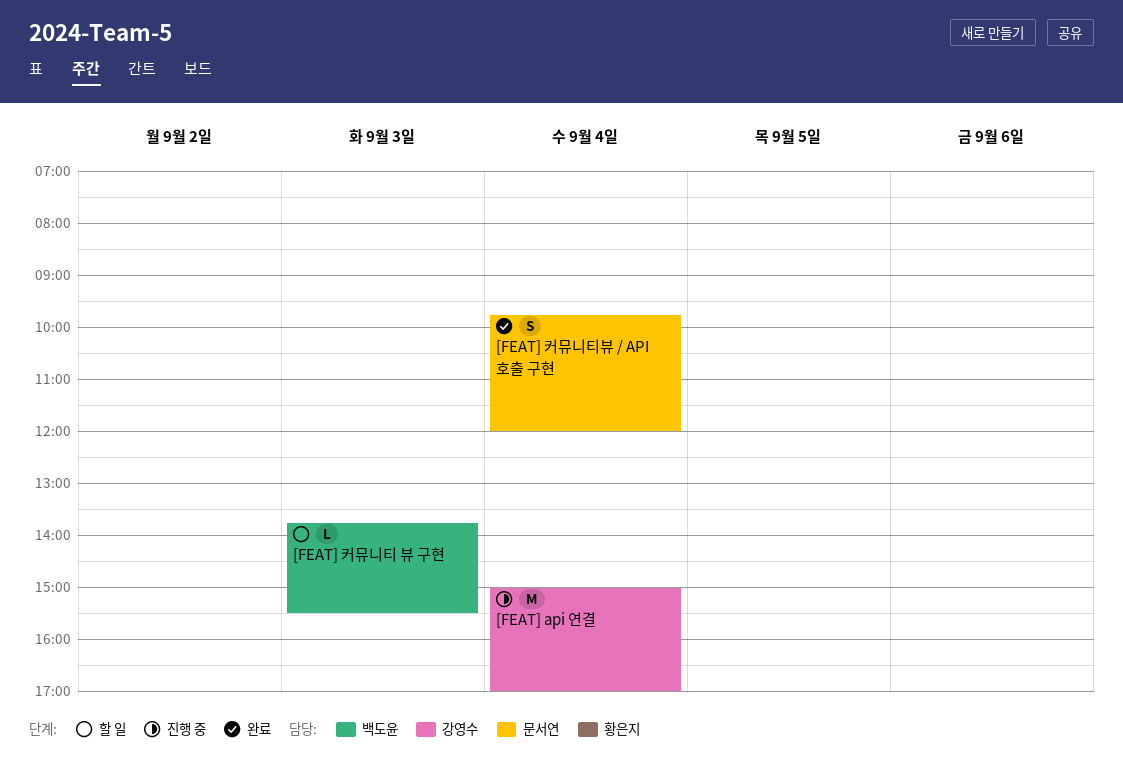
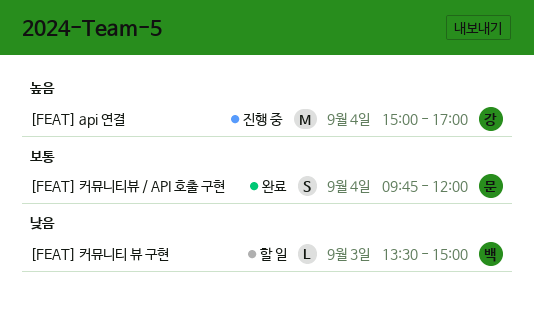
[FEAT] 커뮤니티 뷰 구현, begins: 13:45 -> 13:30
[FEAT] 커뮤니티 뷰 구현, ends: 15:30 -> 15:00

